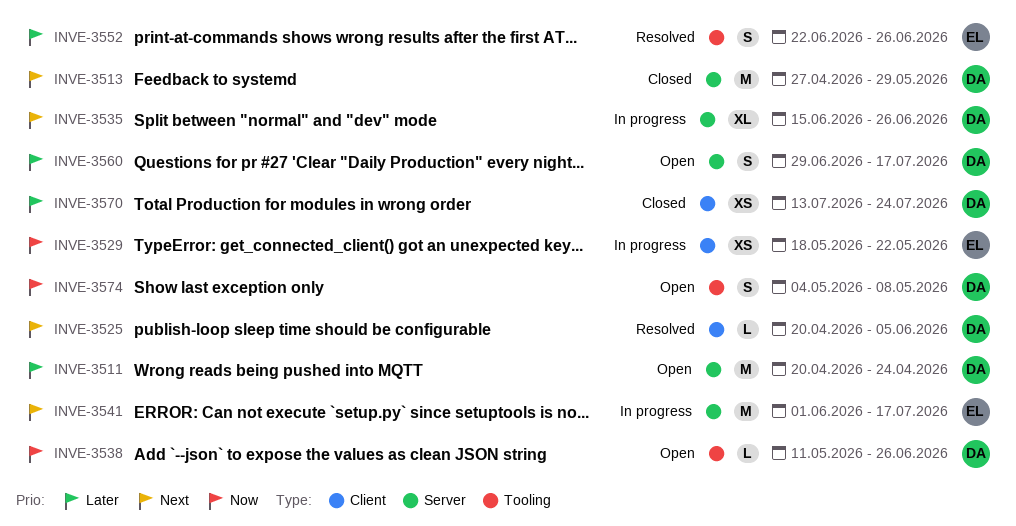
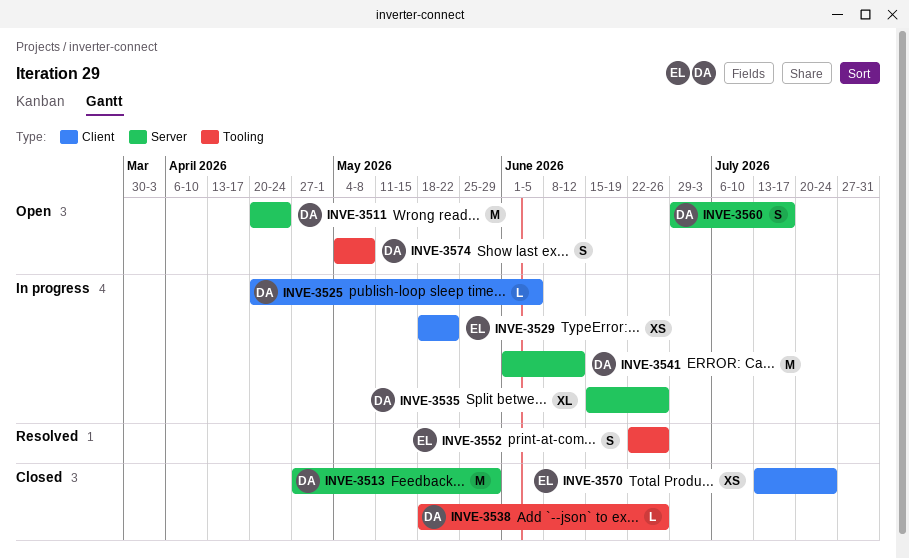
INVE-3525, status: Resolved -> In progress
INVE-3538, status: Open -> Closed
INVE-3538, start: May 11 -> May 18
INVE-3541, owner: EL -> DA
INVE-3541, due: Jul 17 -> Jun 12
INVE-3570, owner: DA -> EL

